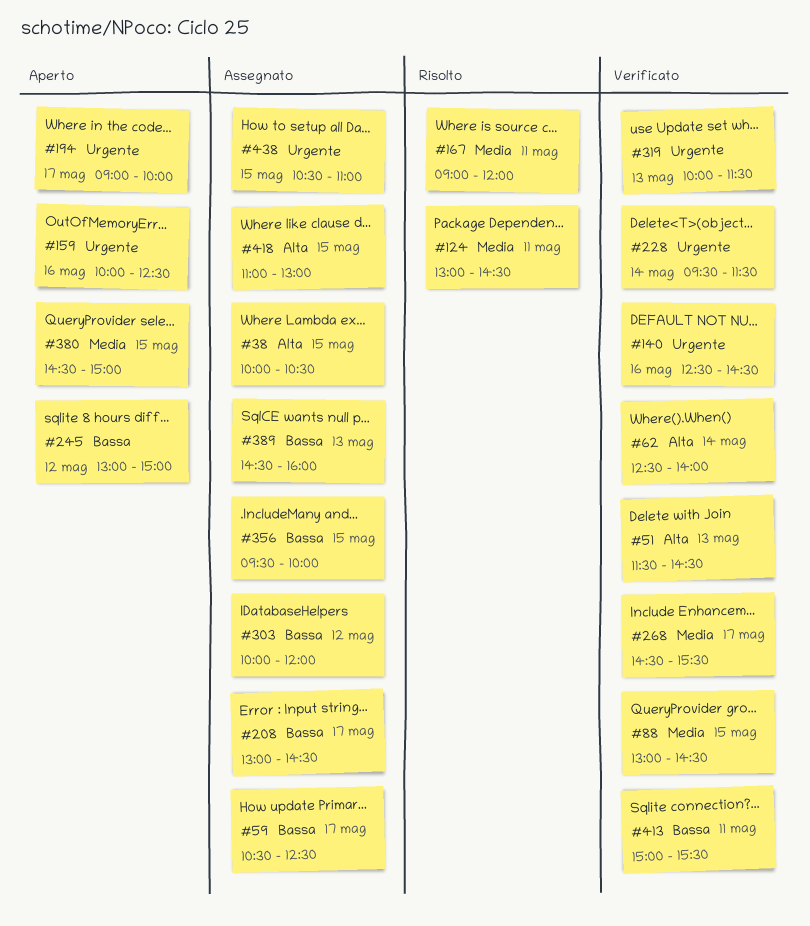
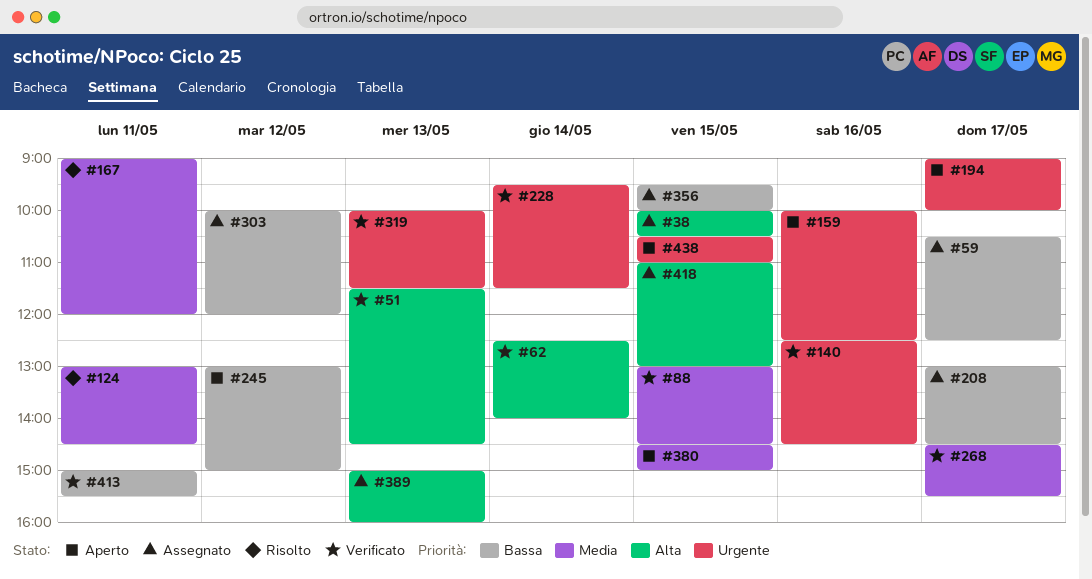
#389, priority: Bassa -> Alta
#389, begins: 14:30 -> 15:00
#438, status: Assegnato -> Aperto

